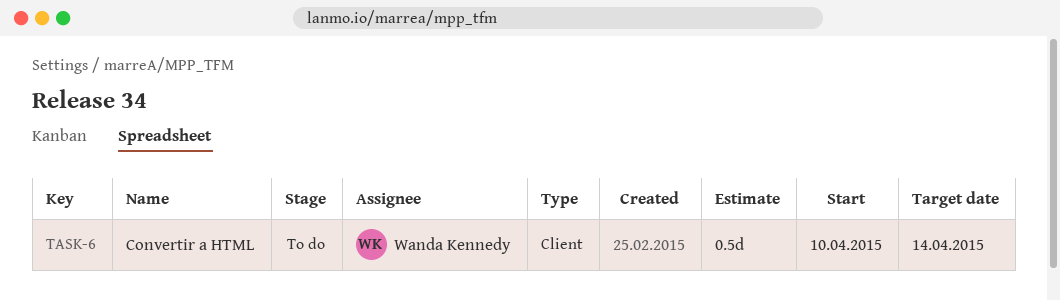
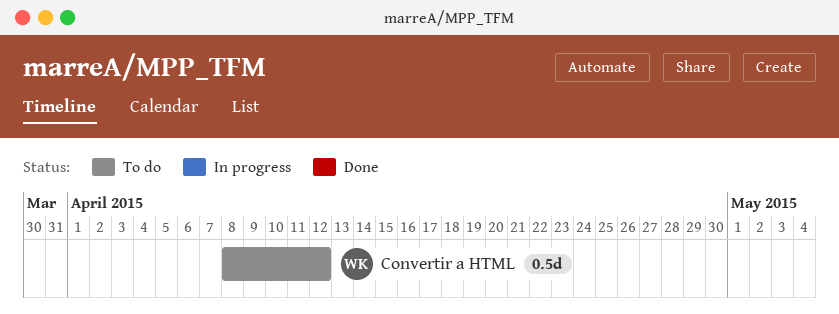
Convertir a HTML, start: Apr 10 -> Apr 8
Convertir a HTML, due: Apr 14 -> Apr 12

